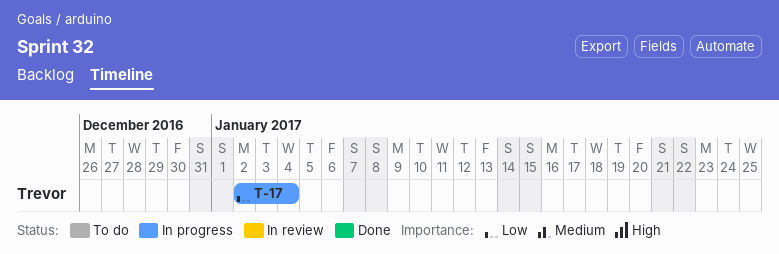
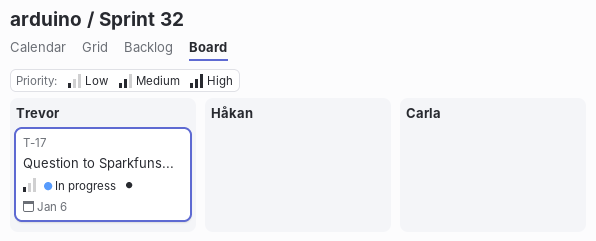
T-17, due: Jan 4 -> Jan 6

